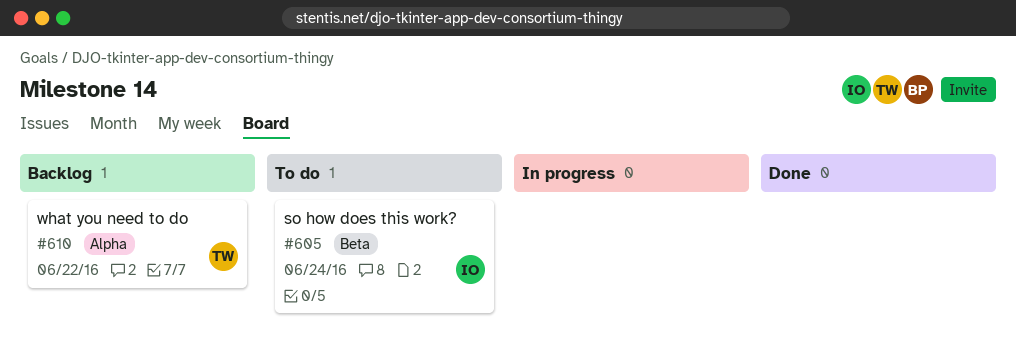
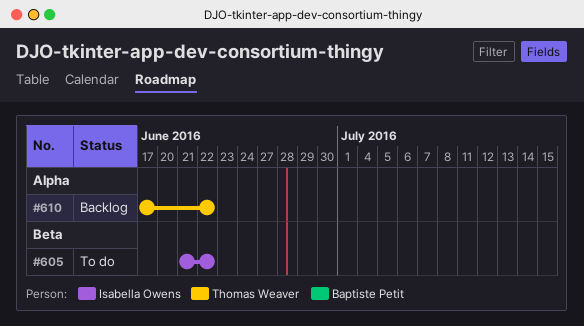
#605, due: Jun 24 -> Jun 22

